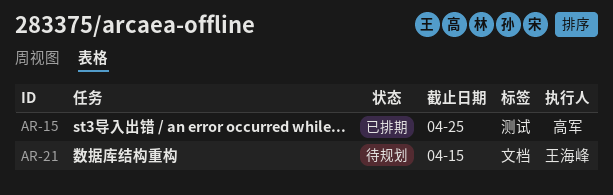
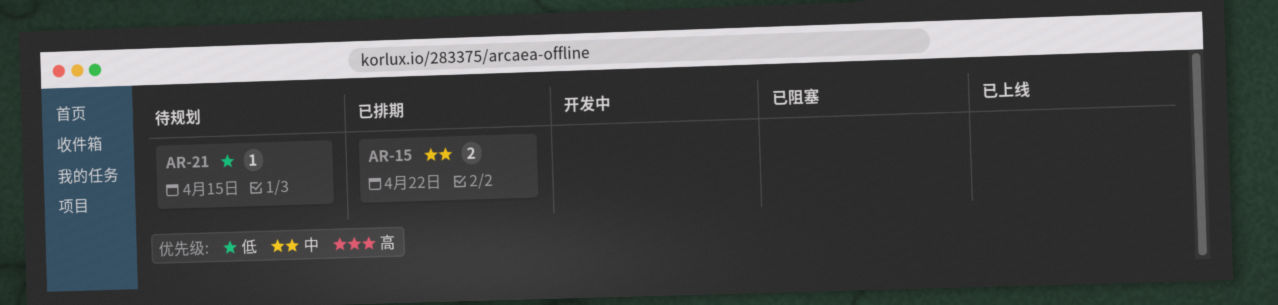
AR-15, due: Apr 25 -> Apr 22

